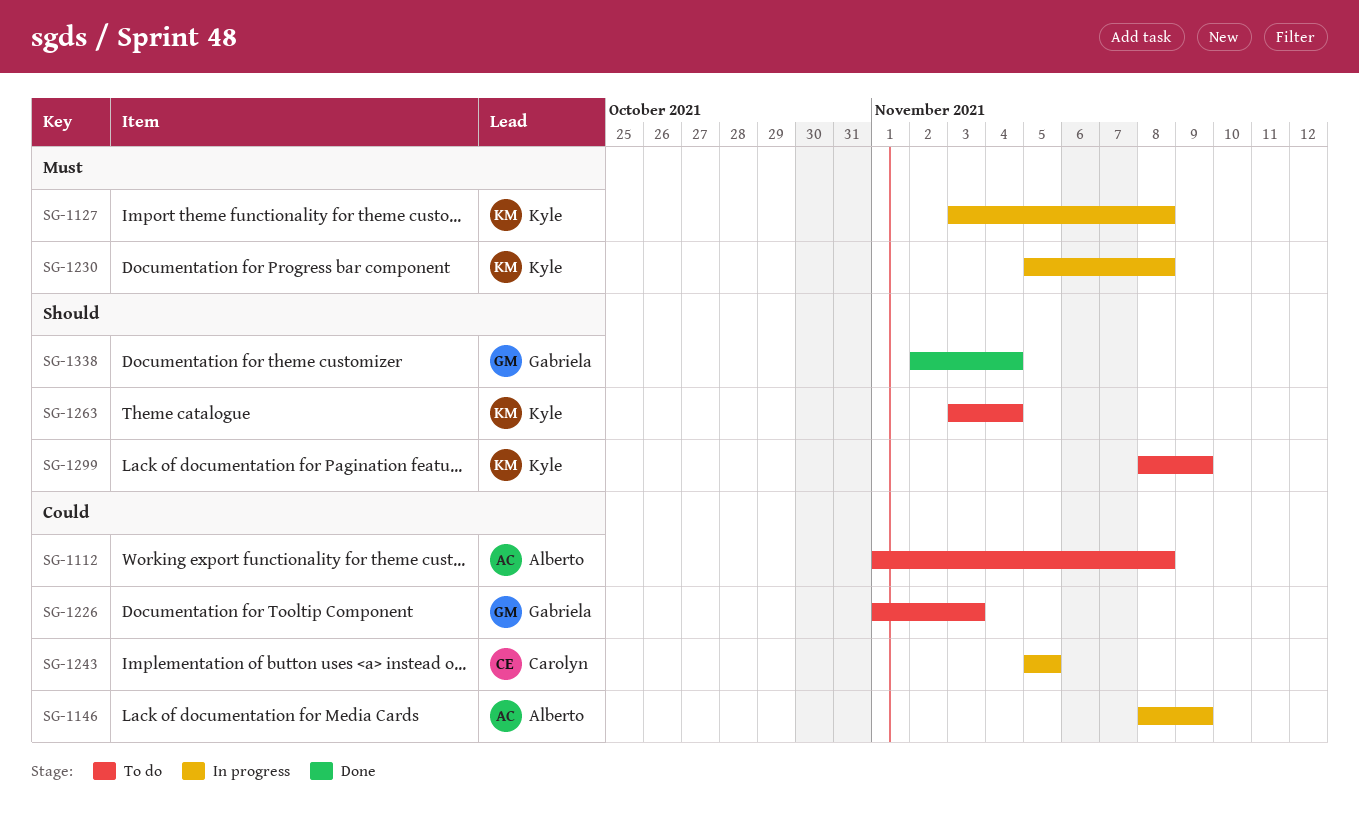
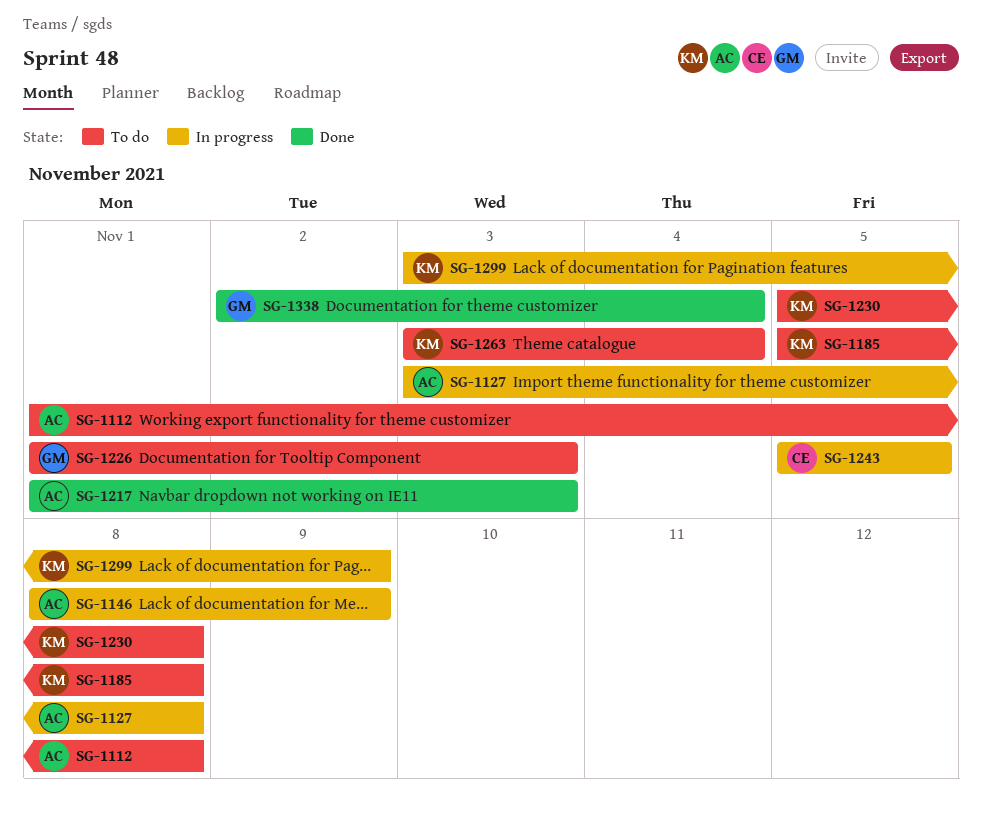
SG-1127, owner: Kyle -> Alberto
SG-1185: none -> present
SG-1217: none -> present
SG-1230, status: In progress -> To do
SG-1299, status: To do -> In progress
SG-1299, start: Nov 8 -> Nov 3

